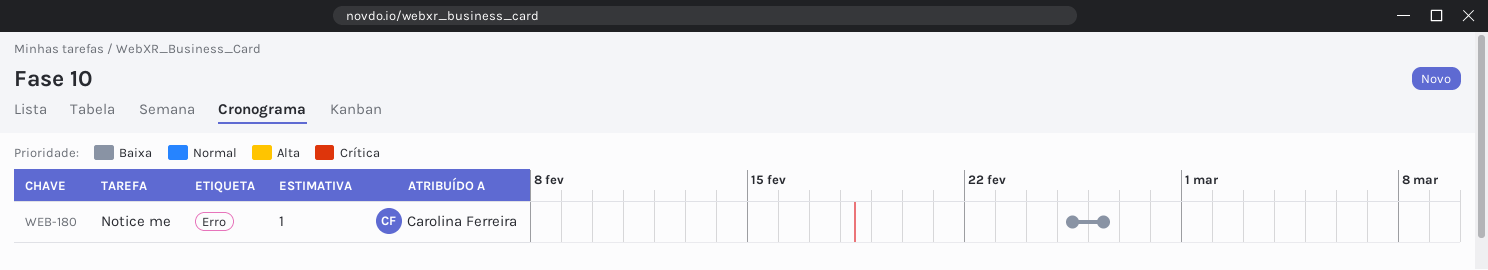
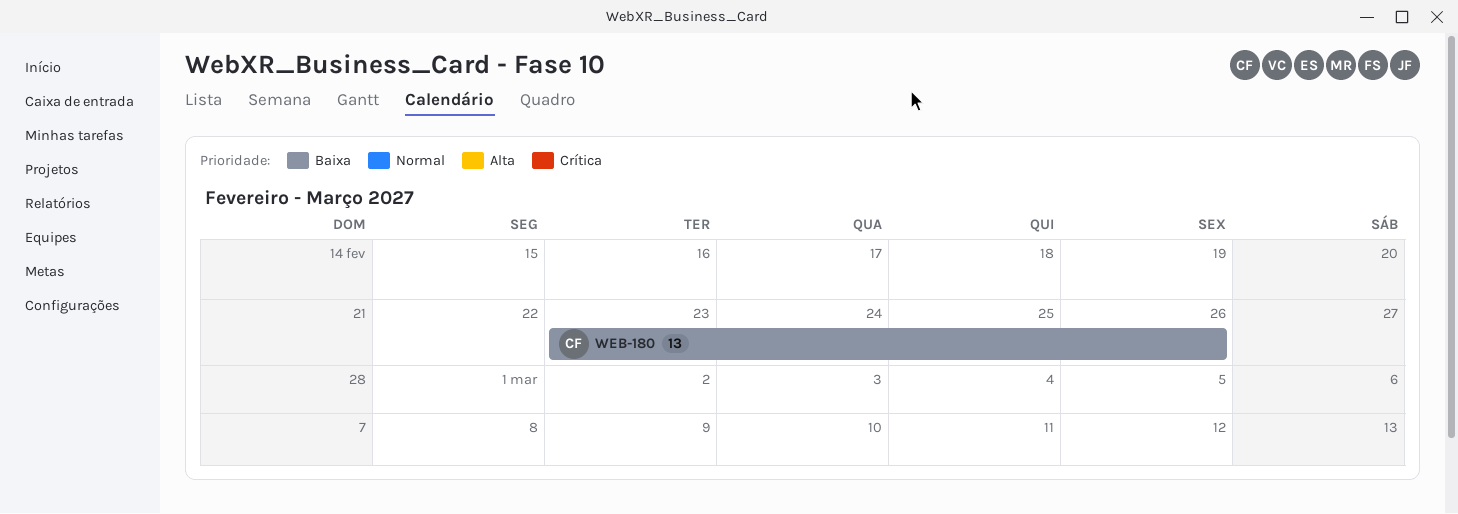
WEB-180, estimate: 1 -> 13
WEB-180, start: Feb 25 -> Feb 23

